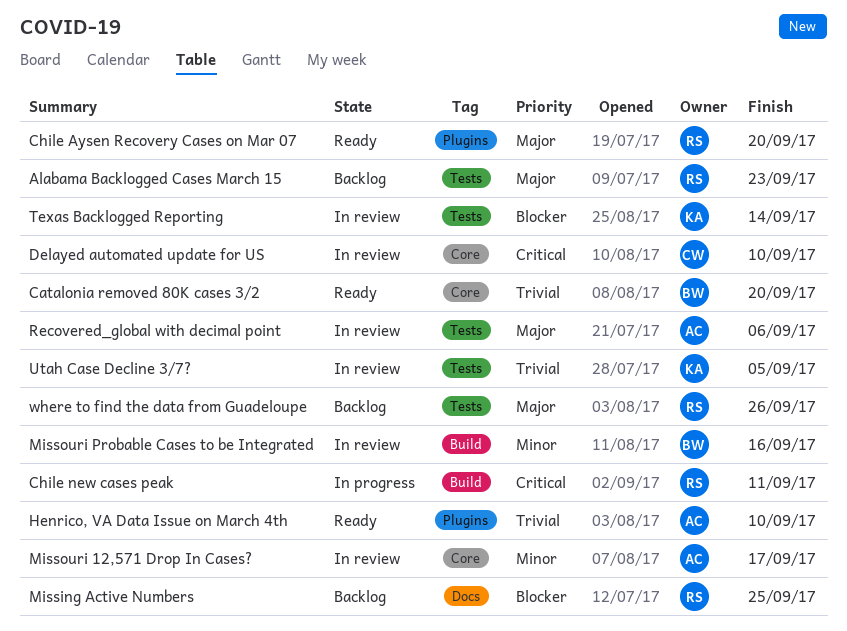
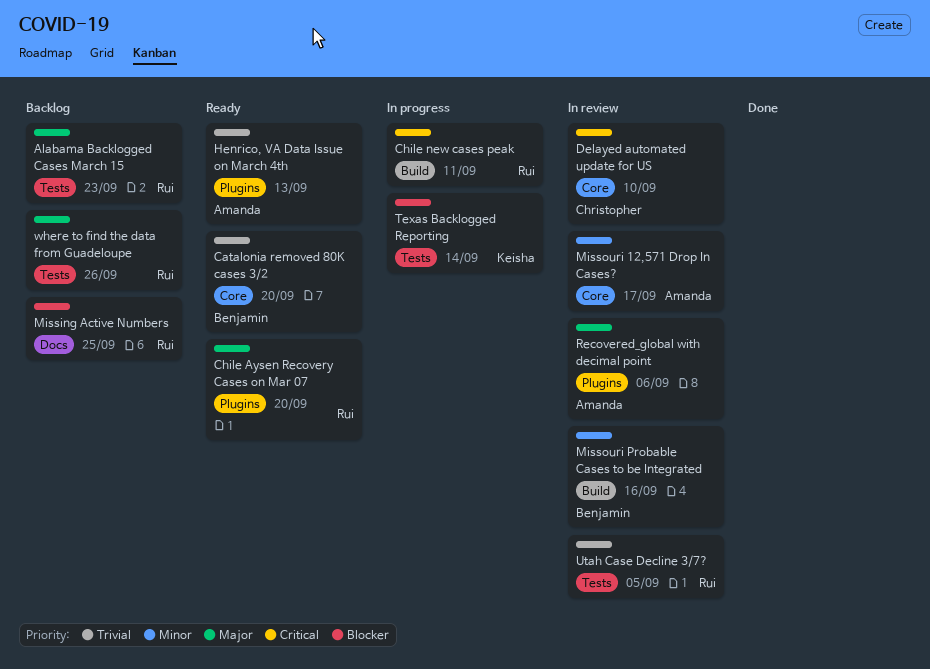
Henrico, VA Data Issue on March 4th, due: Sep 10 -> Sep 13
Recovered_global with decimal point, label: Tests -> Plugins
Texas Backlogged Reporting, status: In review -> In progress
Utah Case Decline 3/7?, owner: Keisha -> Rui

